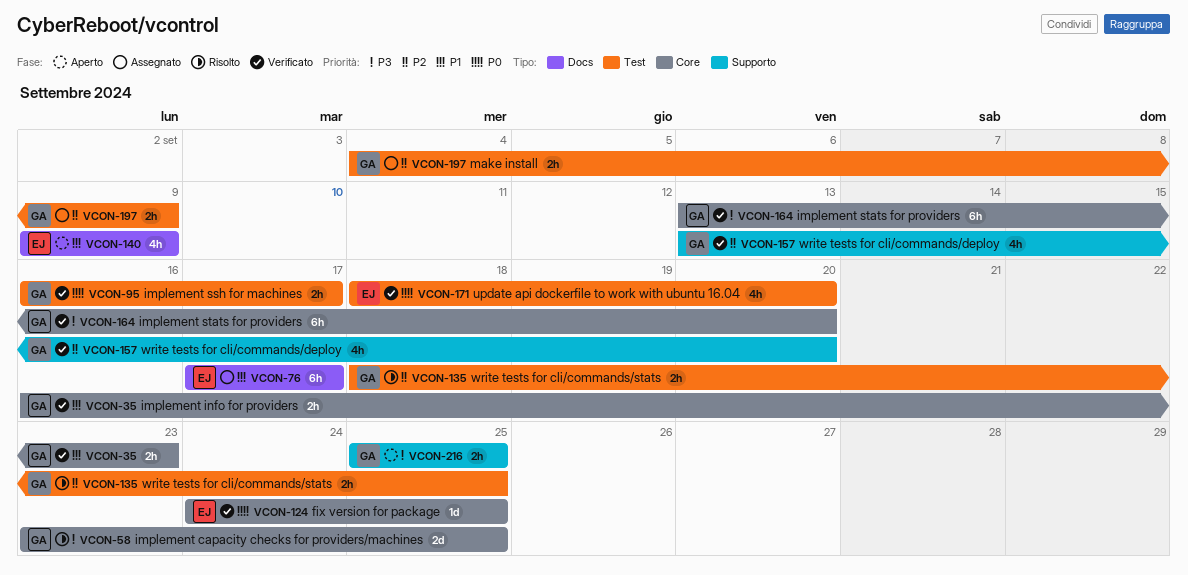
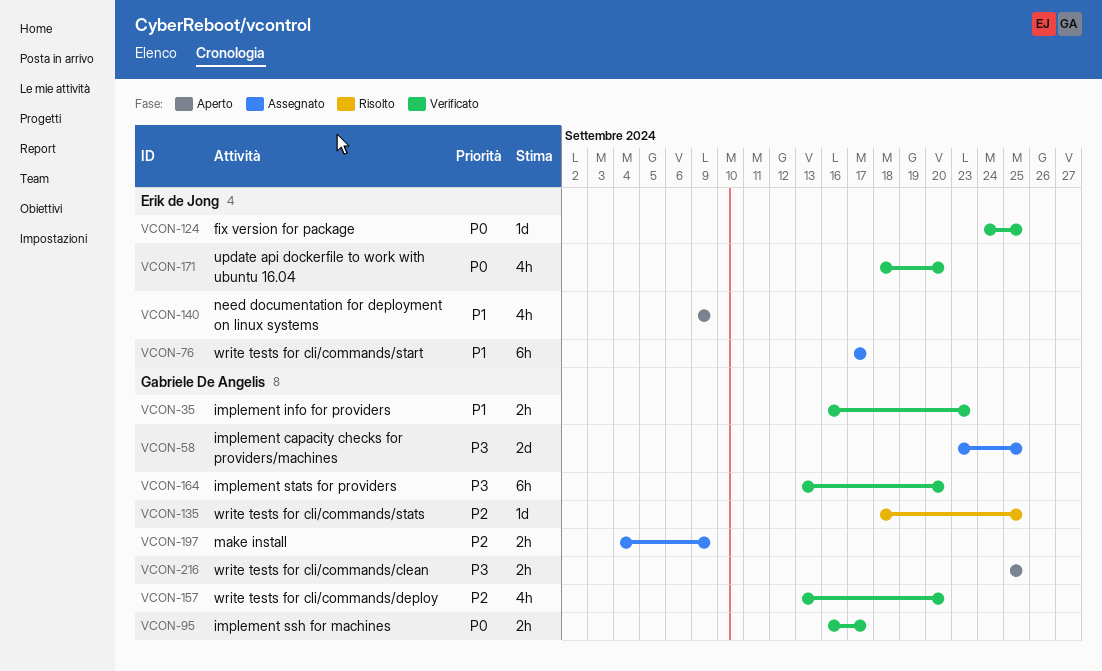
VCON-58, status: Risolto -> Assegnato
VCON-135, estimate: 2h -> 1d

